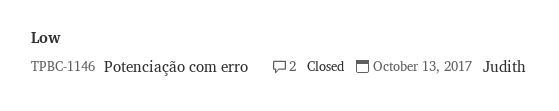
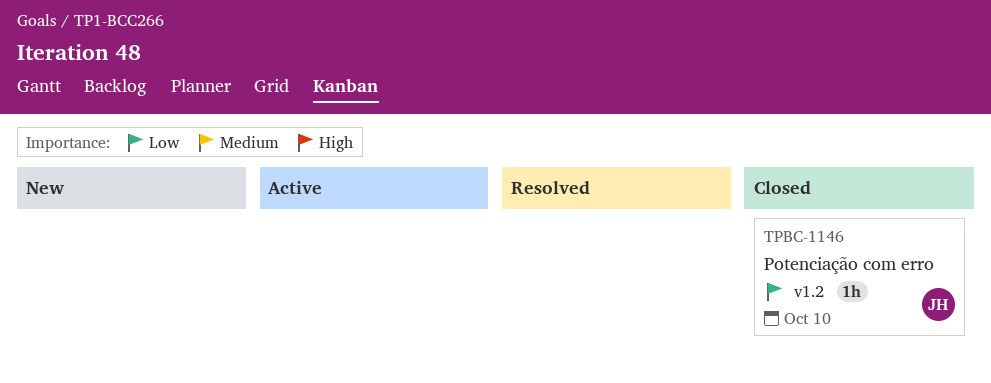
TPBC-1146, due: Oct 13 -> Oct 10

